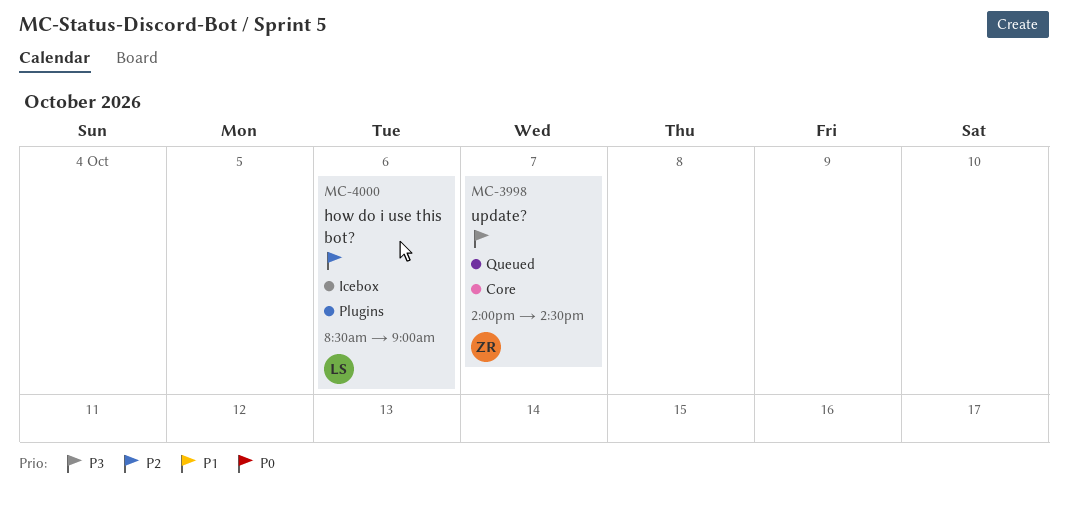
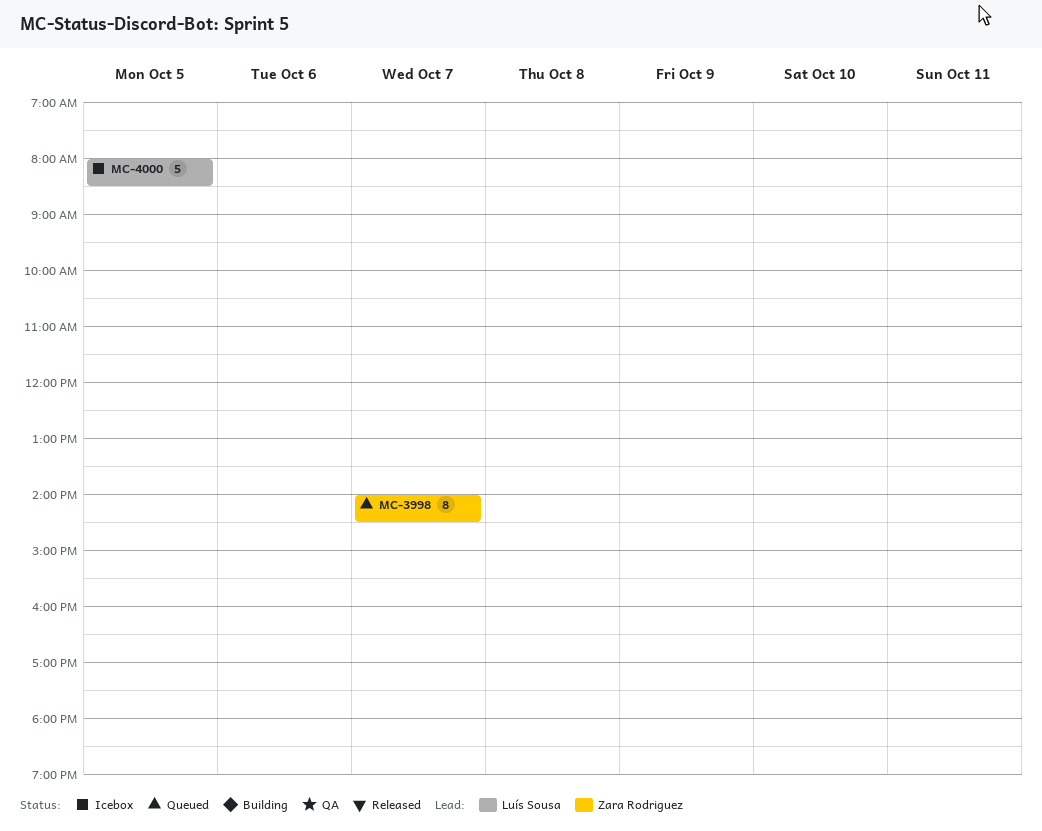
MC-4000, day: Oct 6 -> Oct 5
MC-4000, begins: 08:30 -> 08:00
MC-4000, ends: 09:00 -> 08:30

